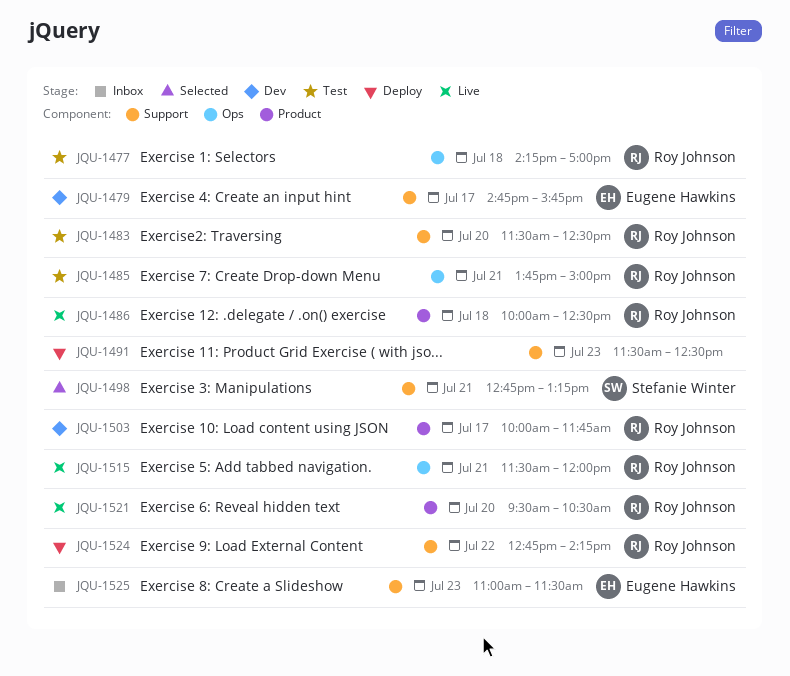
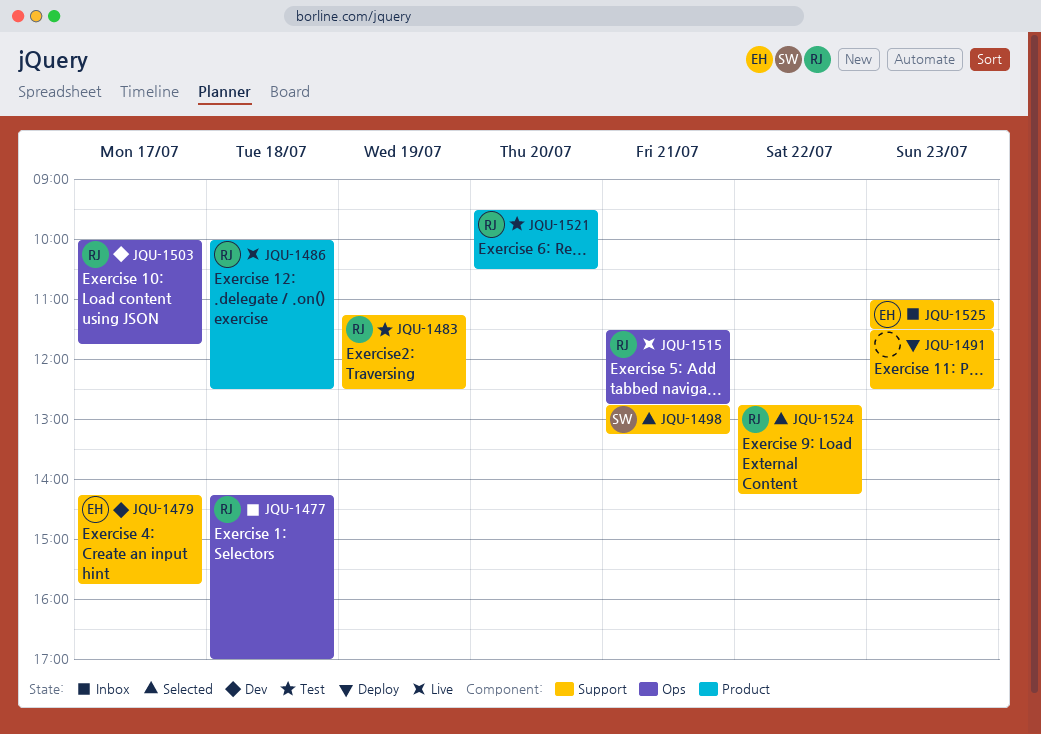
JQU-1477, status: Test -> Inbox
JQU-1479, begins: 14:45 -> 14:15
JQU-1483, day: Jul 20 -> Jul 19
JQU-1483, begins: 11:30 -> 11:15
JQU-1485: present -> none
JQU-1503, label: Product -> Ops
JQU-1515, ends: 12:00 -> 12:45
JQU-1521, status: Live -> Test
JQU-1524, status: Deploy -> Selected

